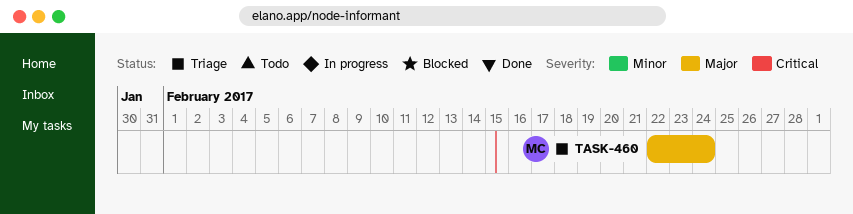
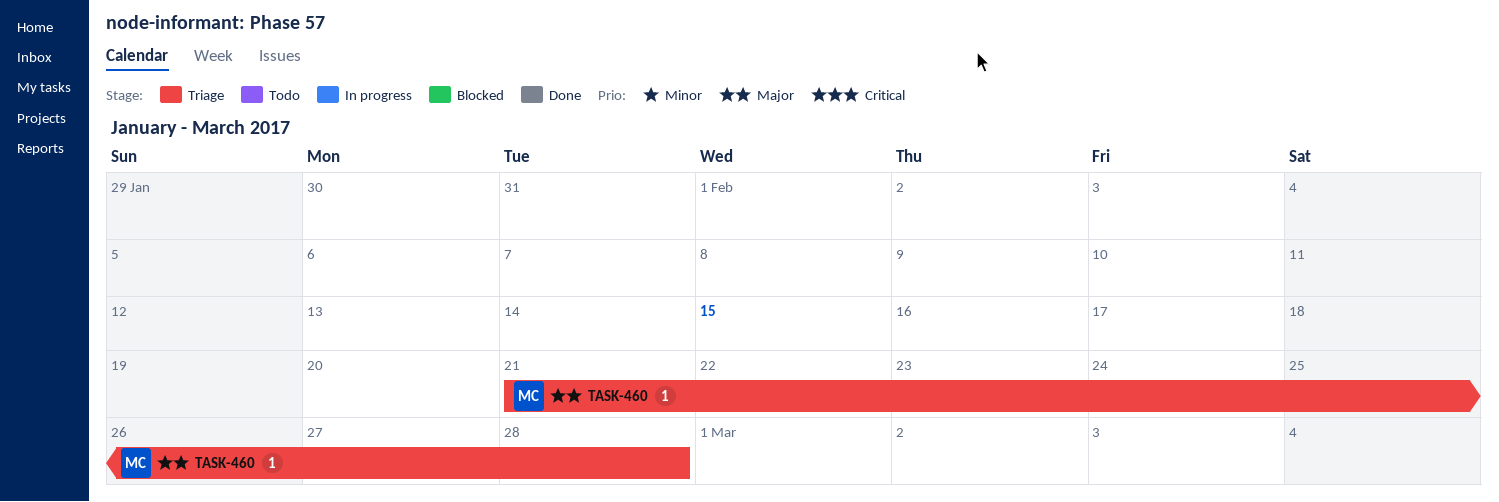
TASK-460, start: Feb 22 -> Feb 21
TASK-460, due: Feb 24 -> Feb 28

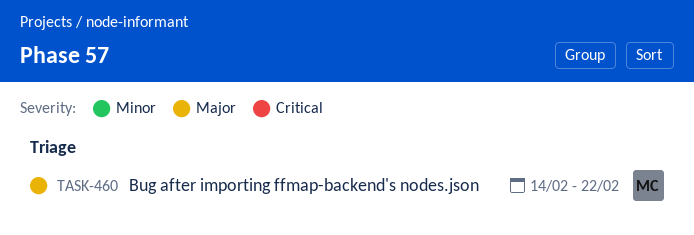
TASK-460, start: Feb 21 -> Feb 14
TASK-460, due: Feb 28 -> Feb 22

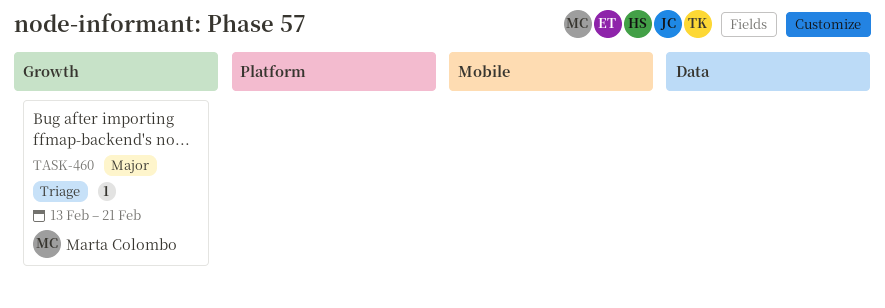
TASK-460, start: Feb 14 -> Feb 13
TASK-460, due: Feb 22 -> Feb 21

